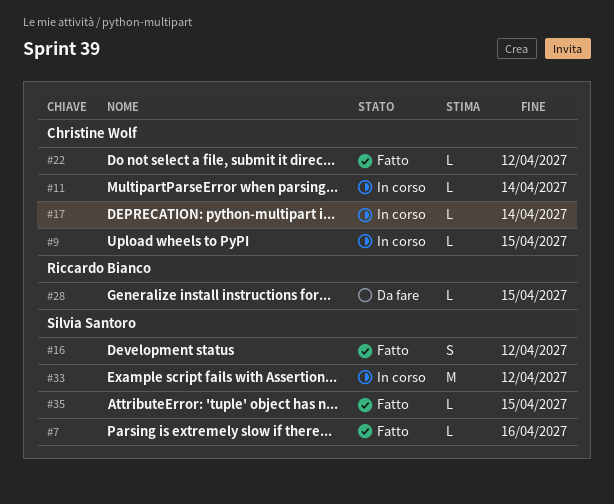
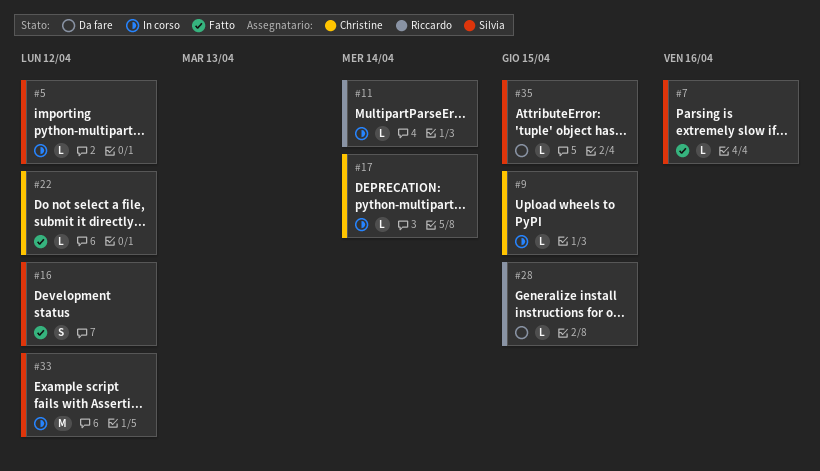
#5: none -> present
#11, owner: Christine Wolf -> Riccardo Bianco
#35, status: Fatto -> Da fare

